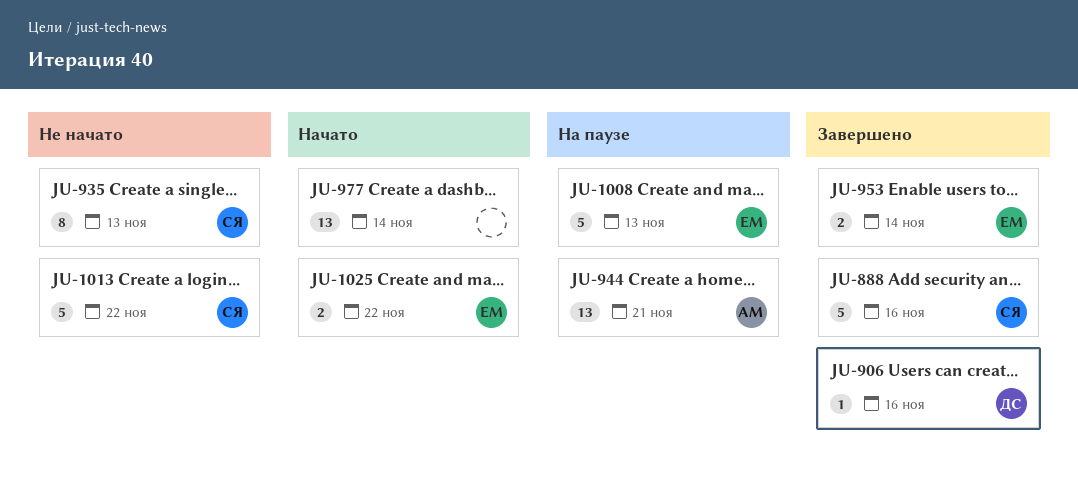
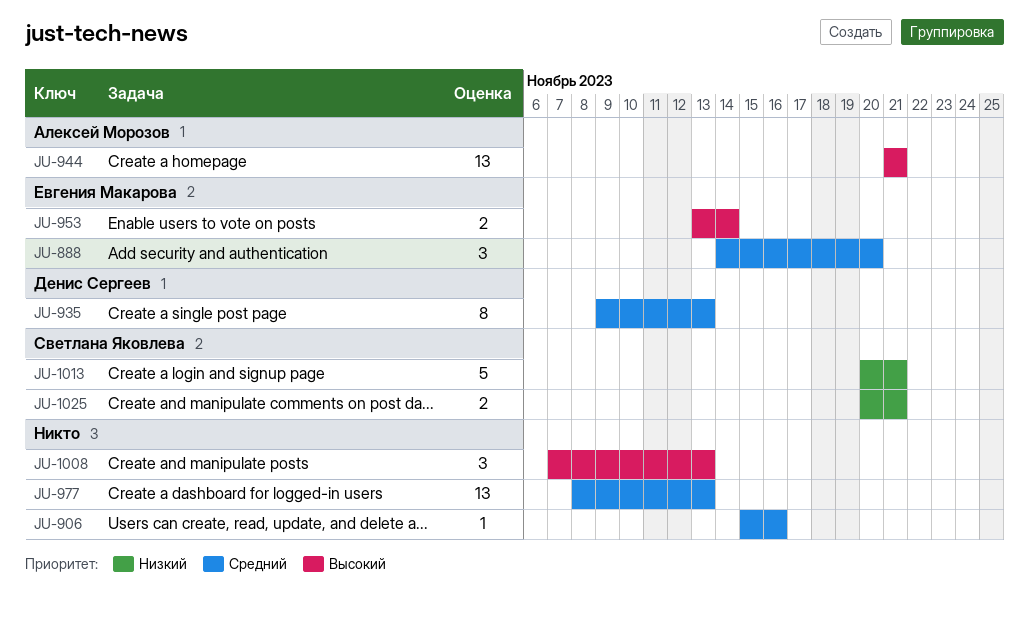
JU-888, owner: Светлана Яковлева -> Евгения Макарова
JU-888, estimate: 5 -> 3
JU-888, due: Nov 16 -> Nov 20
JU-906, owner: Денис Сергеев -> none
JU-935, owner: Светлана Яковлева -> Денис Сергеев
JU-977, due: Nov 14 -> Nov 13
JU-1008, owner: Евгения Макарова -> none
JU-1008, estimate: 5 -> 3
JU-1013, due: Nov 22 -> Nov 21
JU-1025, owner: Евгения Макарова -> Светлана Яковлева
JU-1025, due: Nov 22 -> Nov 21

